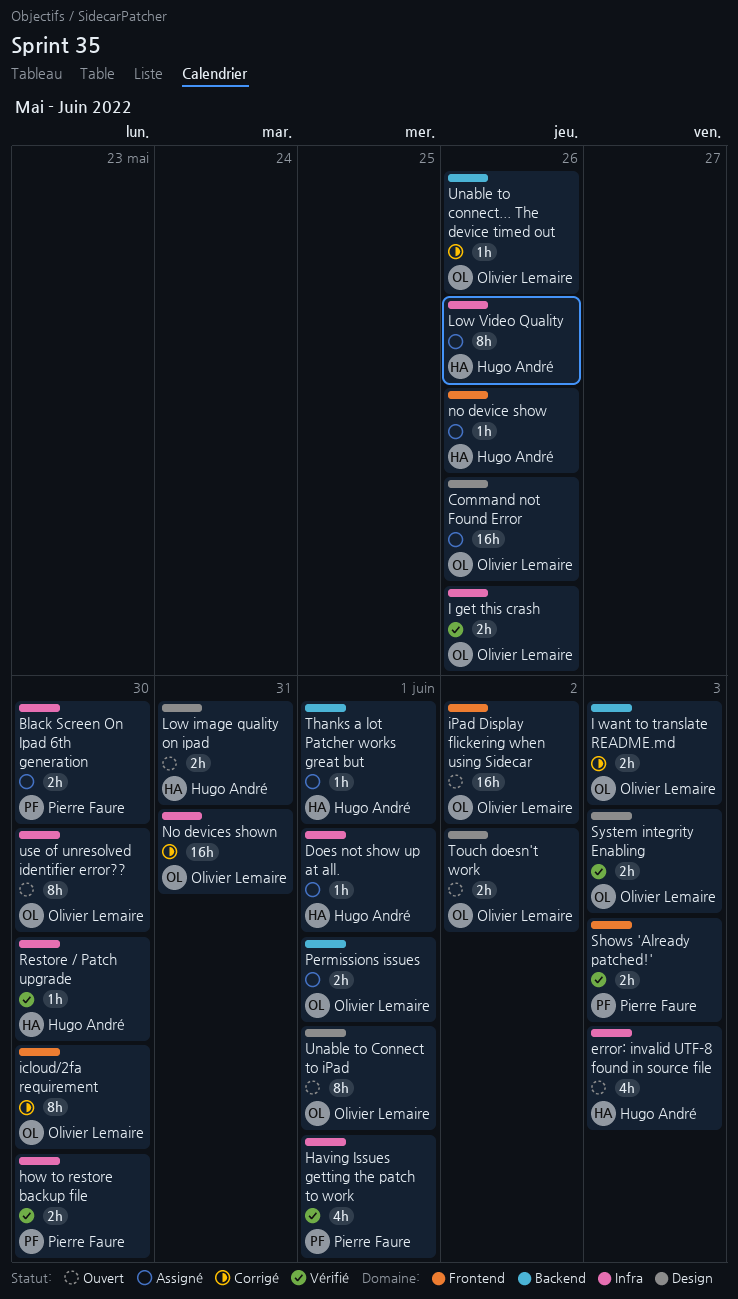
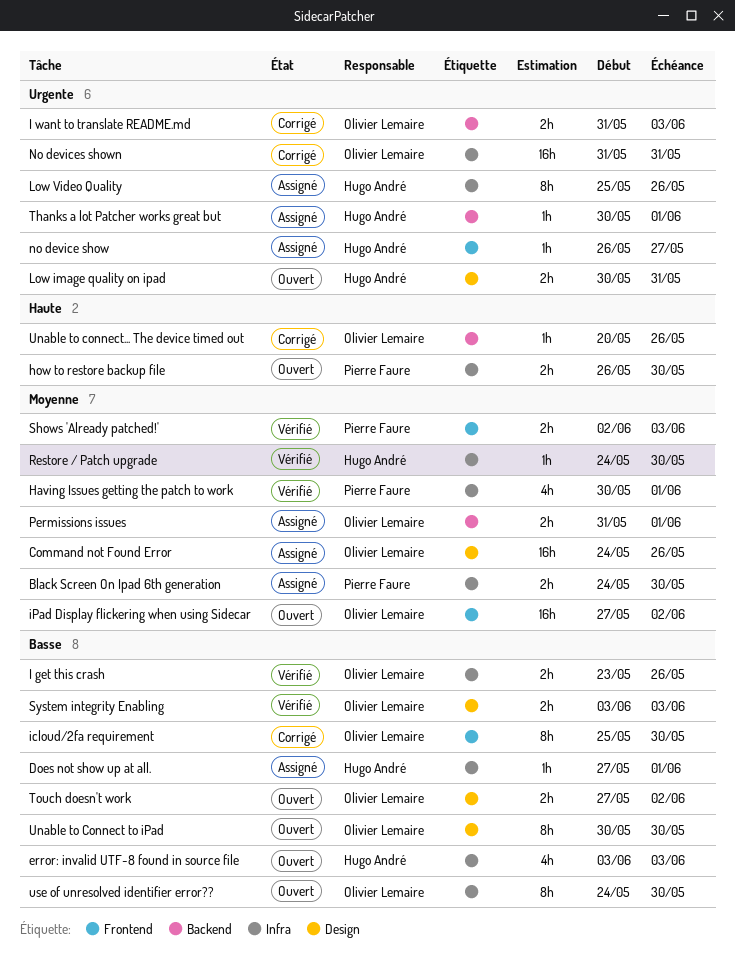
how to restore backup file, status: Vérifié -> Ouvert
no device show, due: May 26 -> May 27
Unable to Connect to iPad, due: Jun 1 -> May 30

